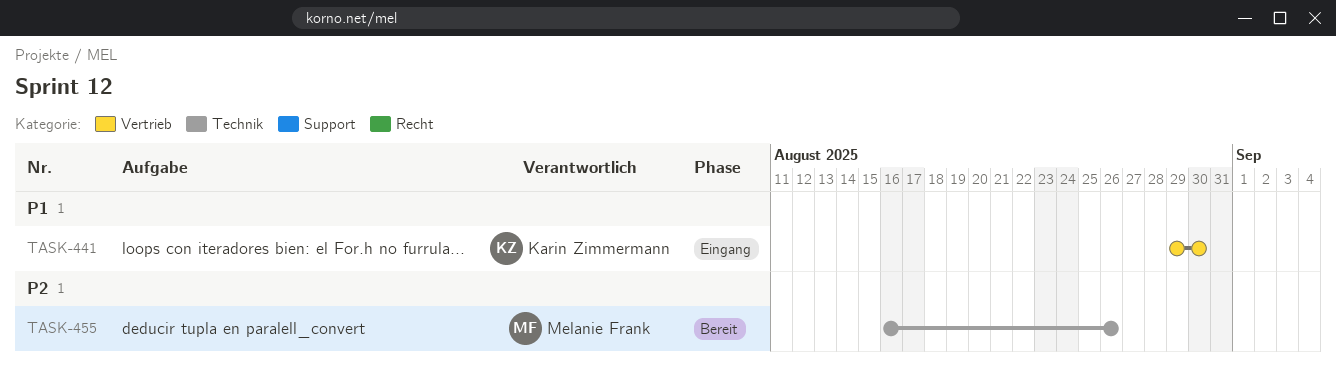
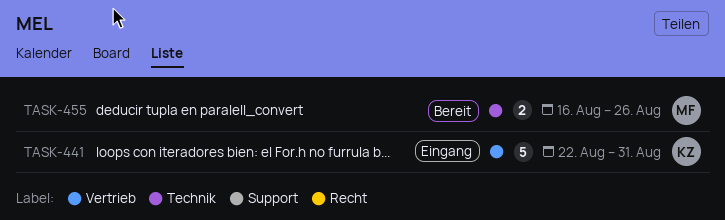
TASK-441, start: Aug 29 -> Aug 22
TASK-441, due: Aug 30 -> Aug 31

